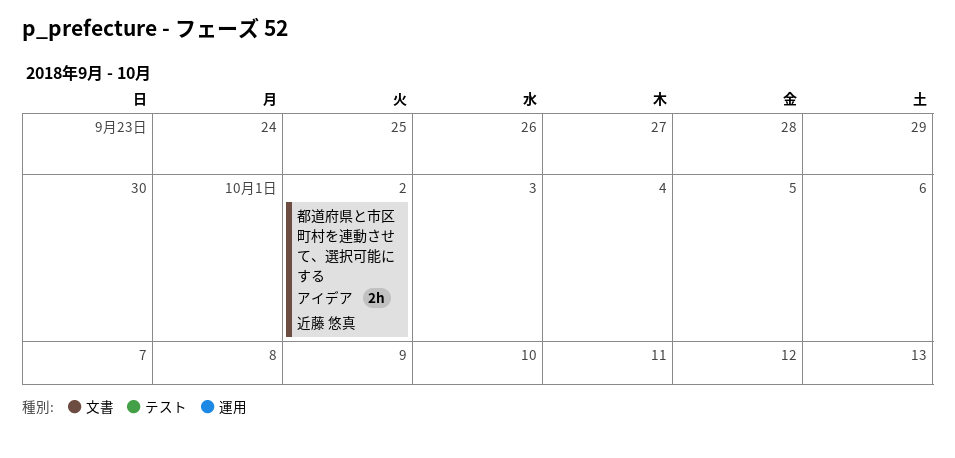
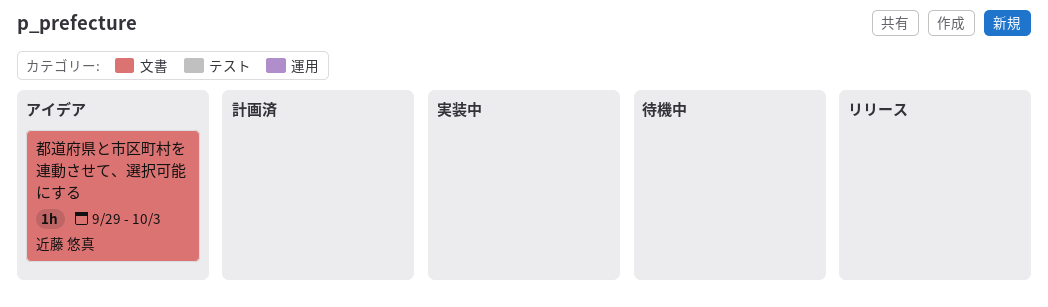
都道府県と市区町村を連動させて、選択可能にする, estimate: 2h -> 1h
都道府県と市区町村を連動させて、選択可能にする, due: Oct 2 -> Oct 3

